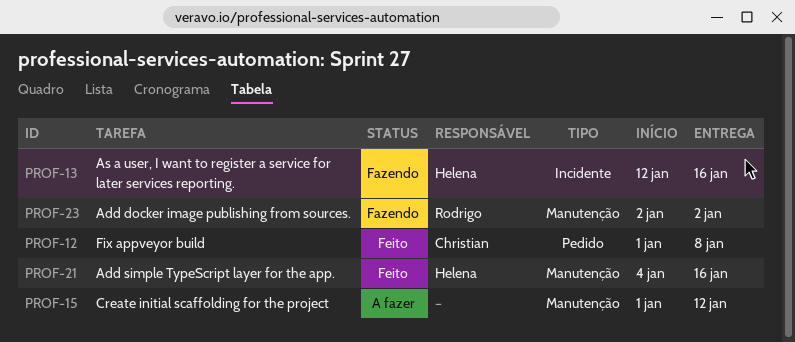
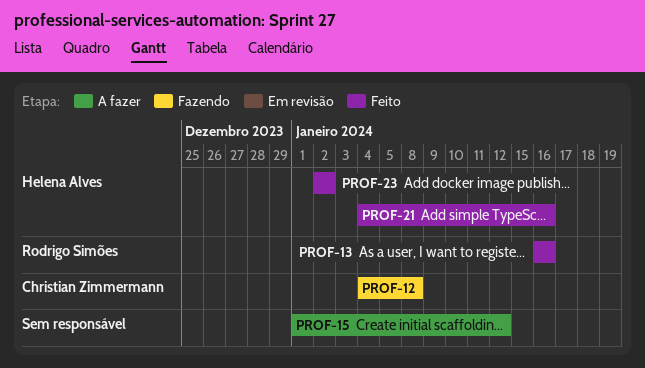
PROF-12, status: Feito -> Fazendo
PROF-12, start: Jan 1 -> Jan 4
PROF-13, status: Fazendo -> Feito
PROF-13, owner: Helena Alves -> Rodrigo Simões
PROF-13, start: Jan 12 -> Jan 16
PROF-23, status: Fazendo -> Feito
PROF-23, owner: Rodrigo Simões -> Helena Alves

